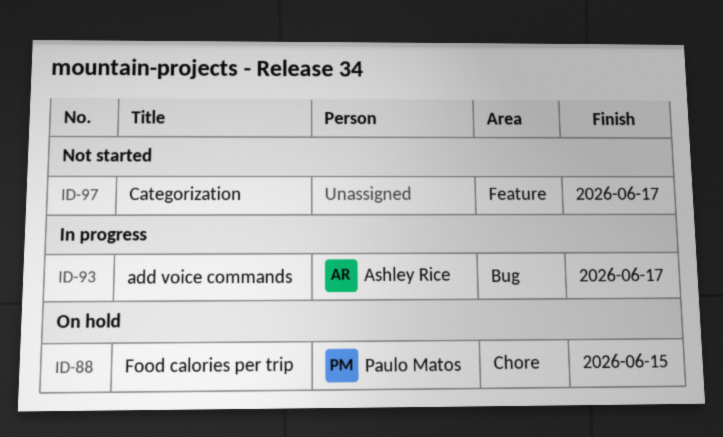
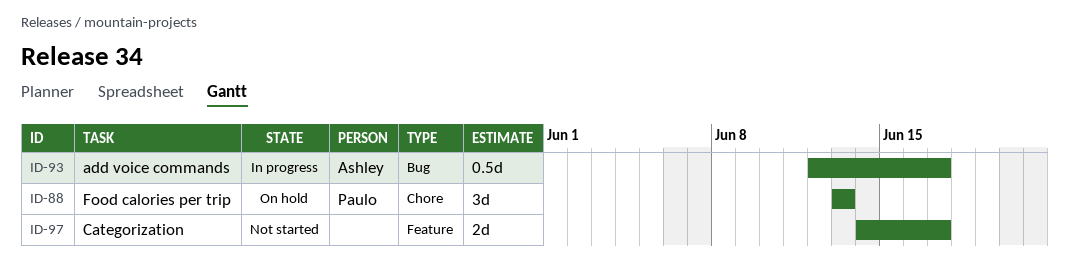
ID-88, due: Jun 15 -> Jun 13

